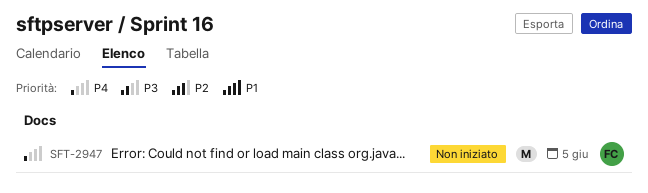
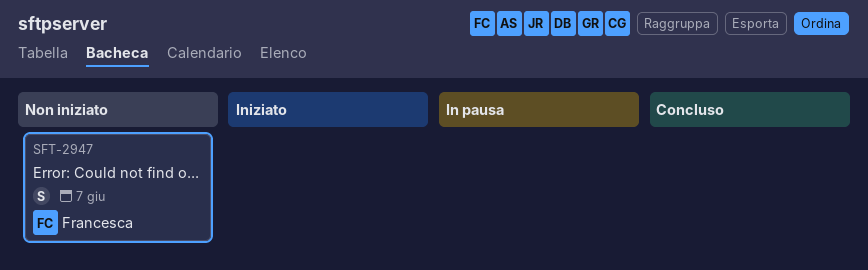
SFT-2947, estimate: M -> S
SFT-2947, due: Jun 5 -> Jun 7

